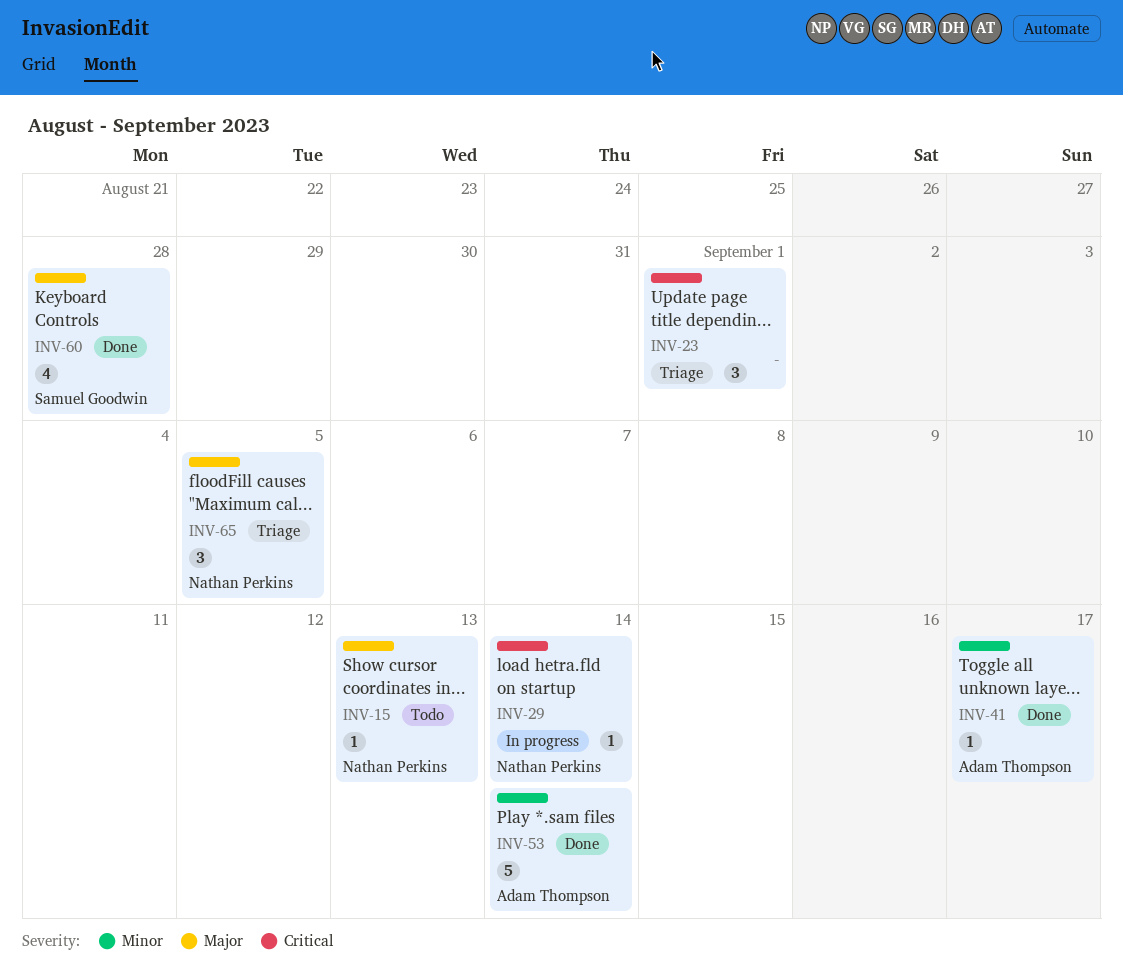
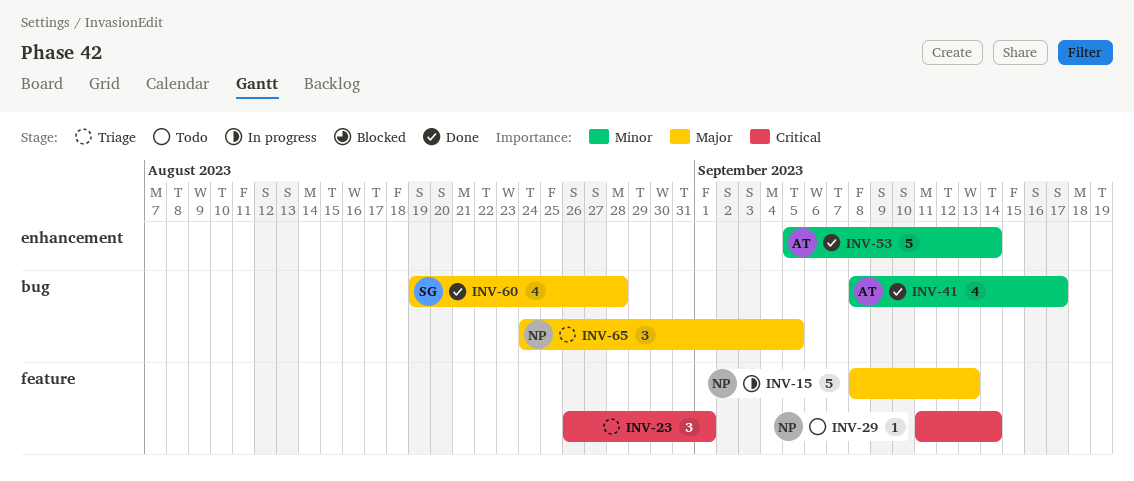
INV-15, status: Todo -> In progress
INV-15, estimate: 1 -> 5
INV-29, status: In progress -> Todo
INV-41, estimate: 1 -> 4

